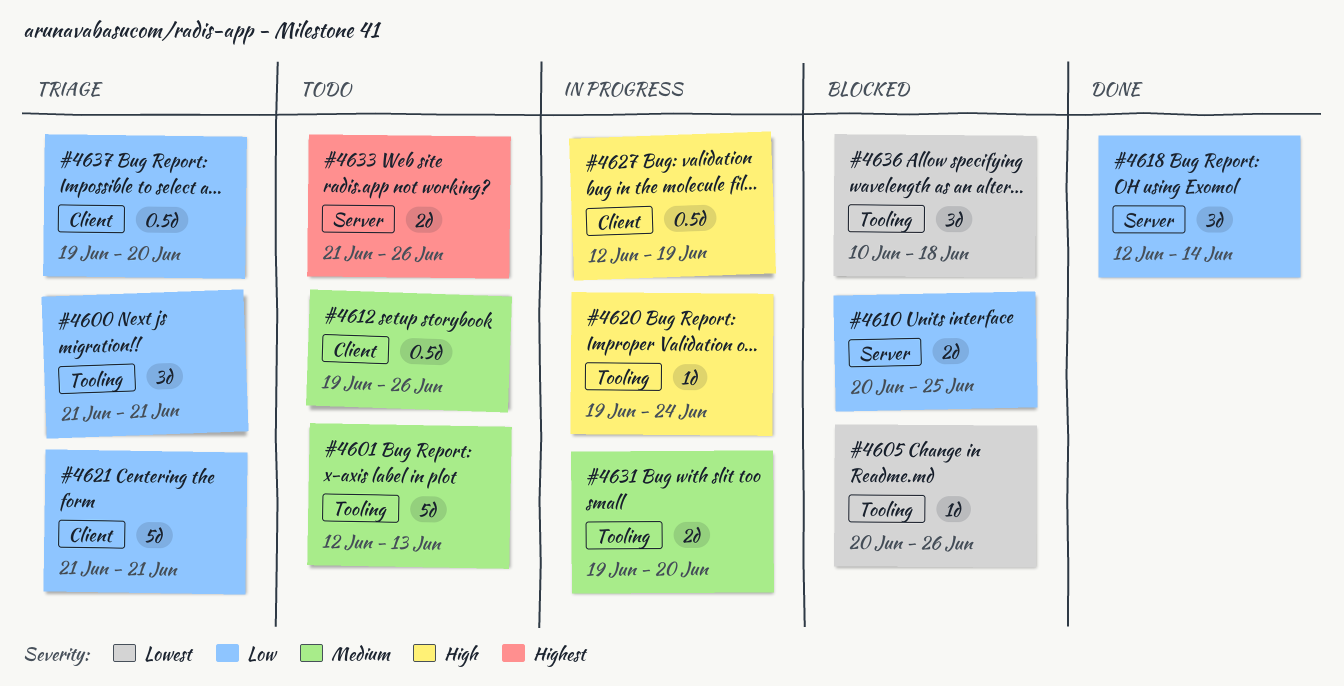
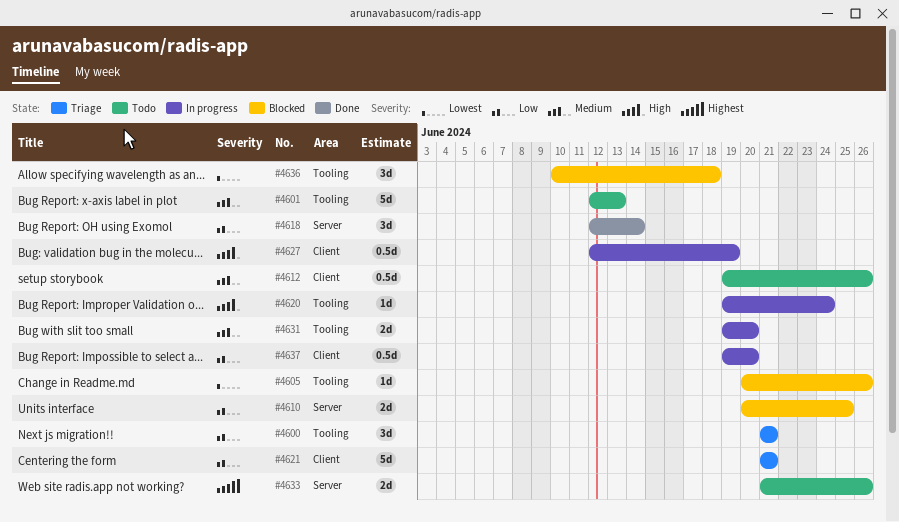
#4637, status: Triage -> In progress

